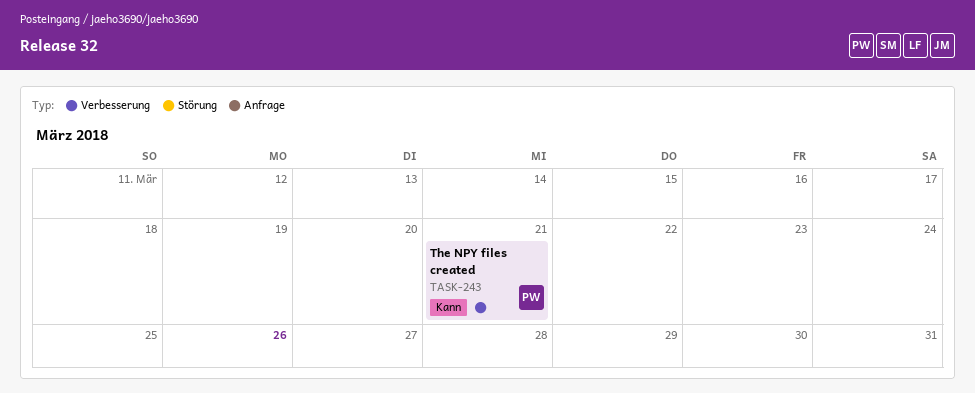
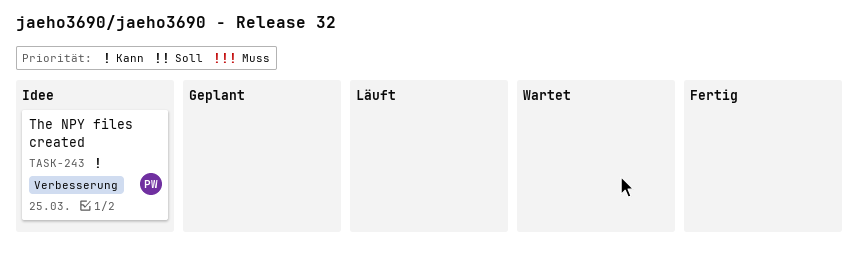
TASK-243, due: Mar 21 -> Mar 25

